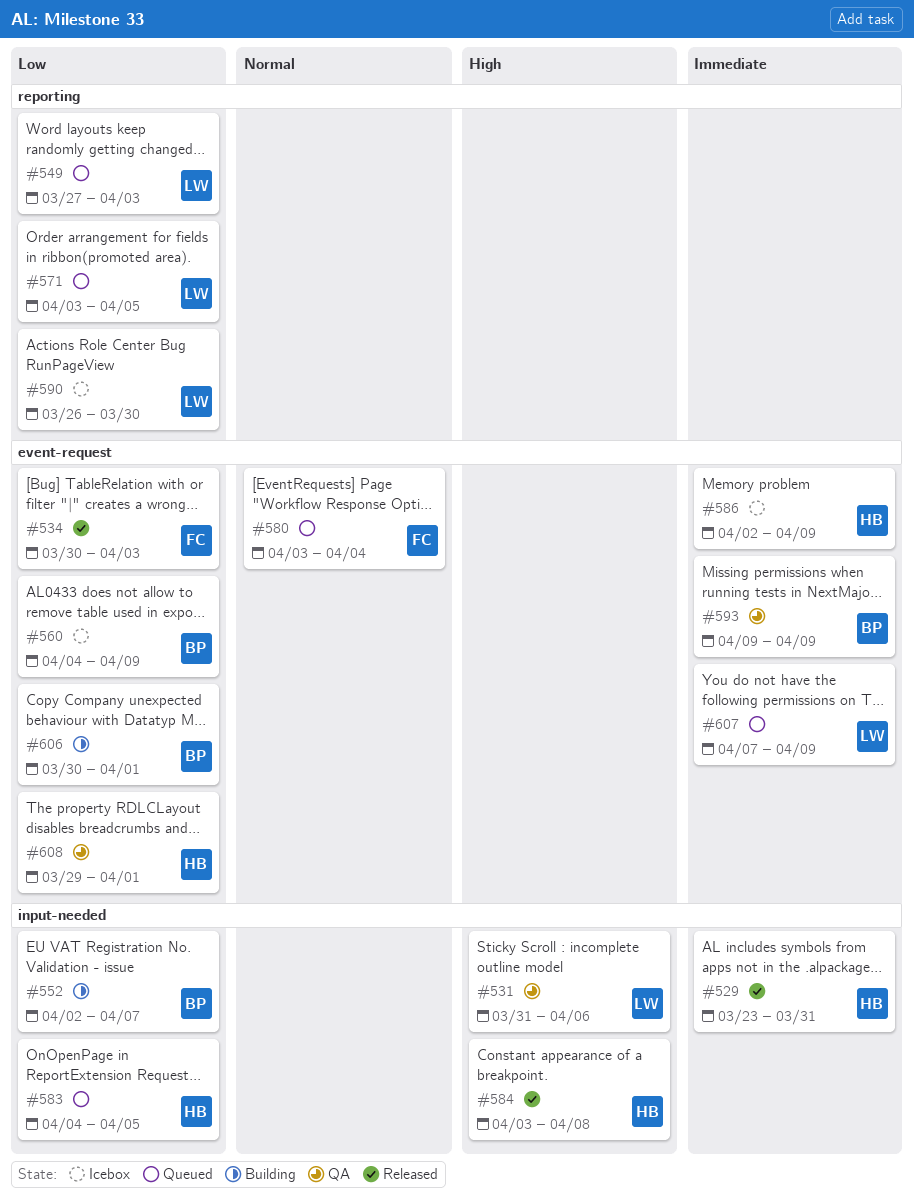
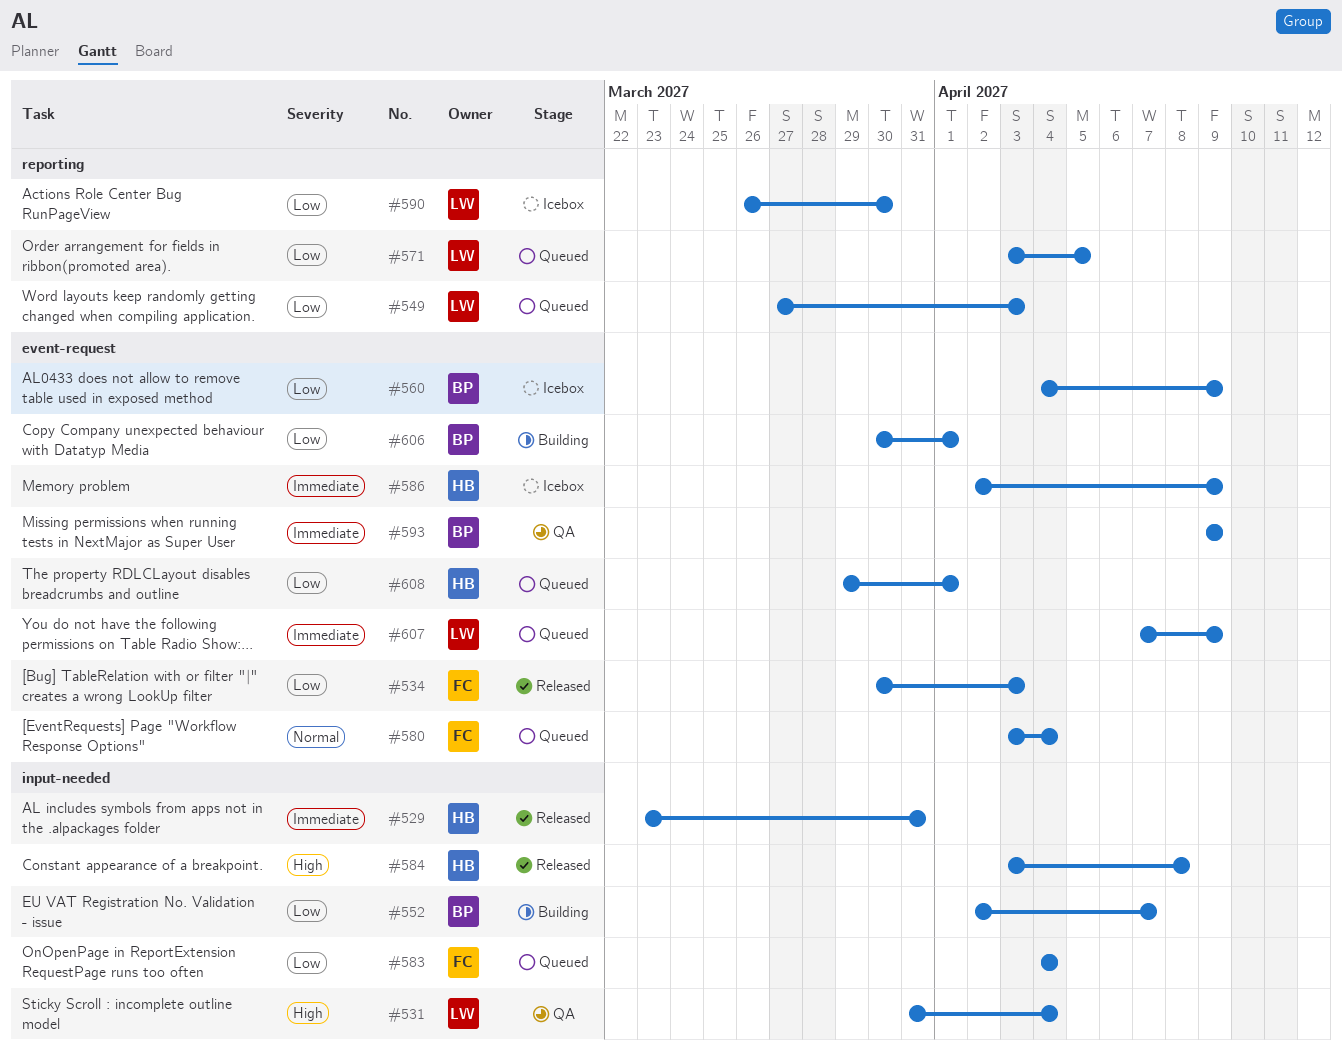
#531, due: Apr 6 -> Apr 4
#583, owner: HB -> FC
#583, due: Apr 5 -> Apr 4
#608, status: QA -> Queued

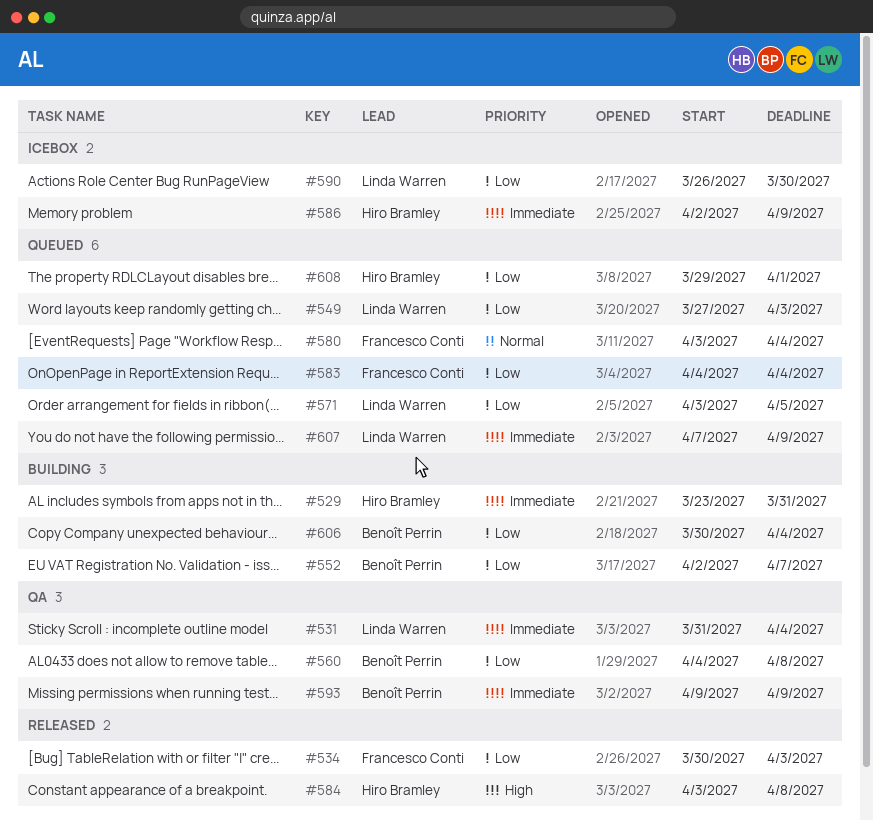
#529, status: Released -> Building
#531, priority: High -> Immediate
#560, status: Icebox -> QA
#560, due: Apr 9 -> Apr 8
#606, due: Apr 1 -> Apr 4

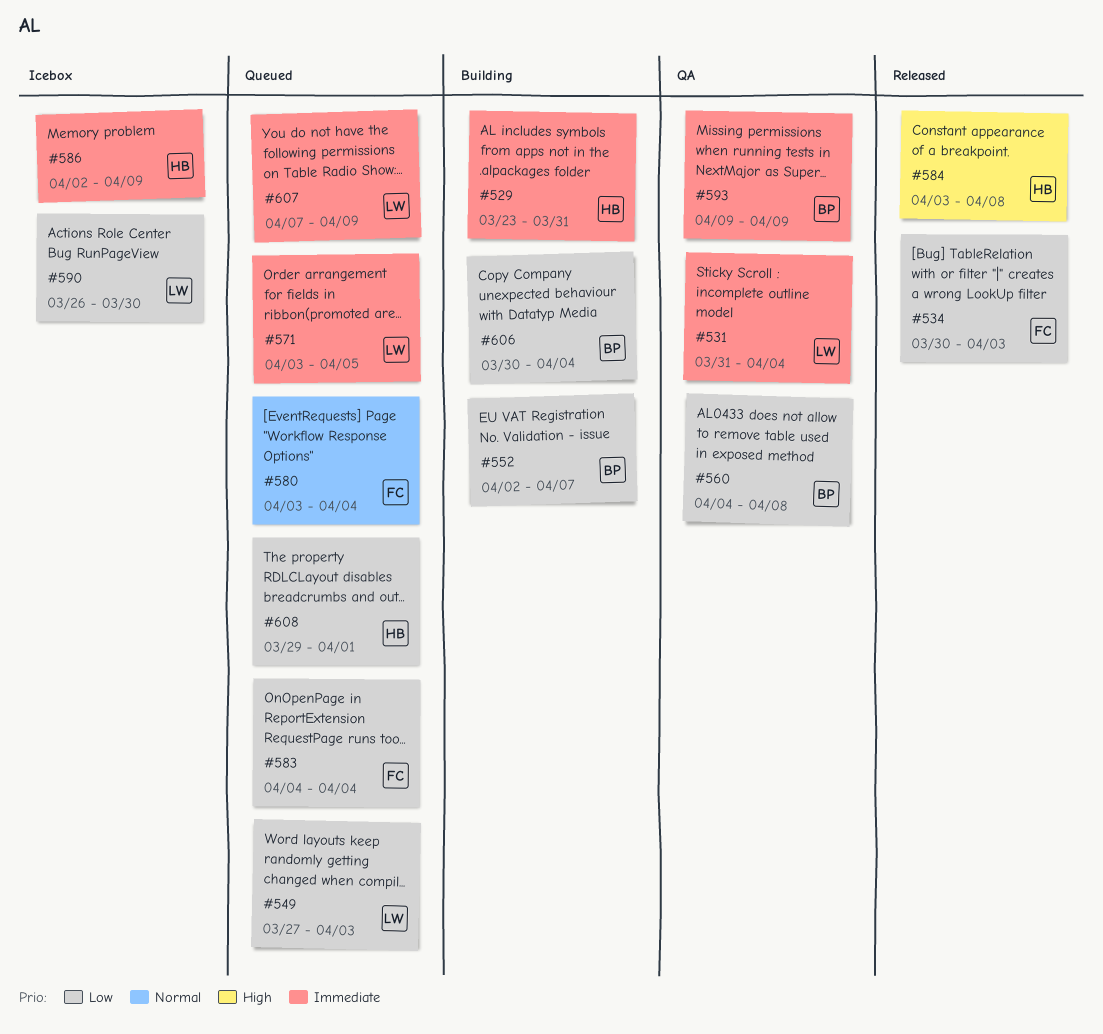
#571, priority: Low -> Immediate

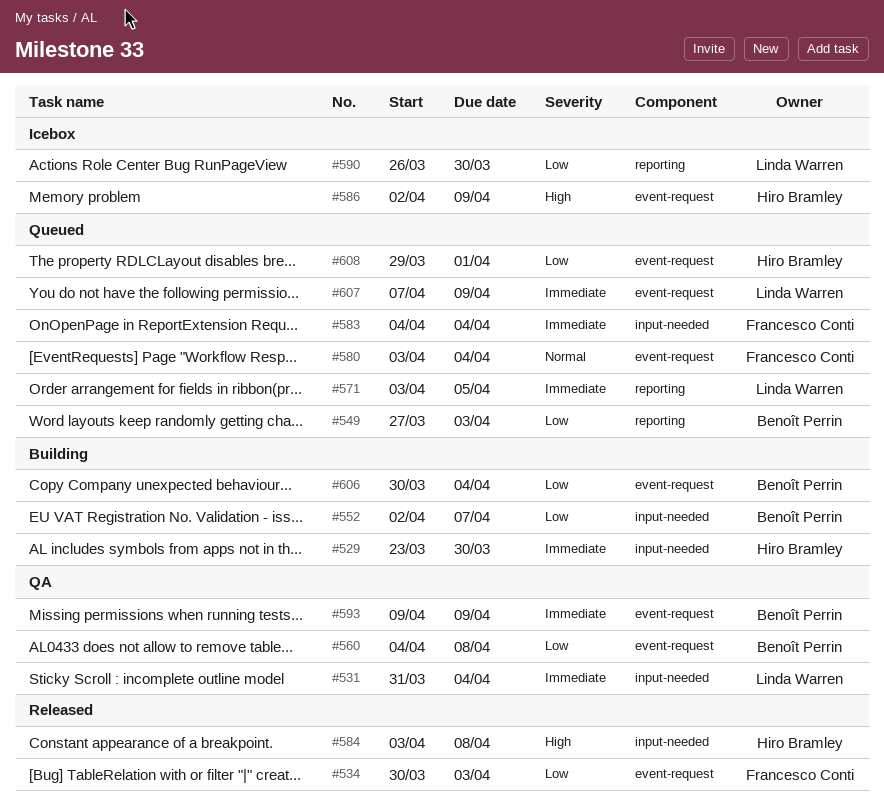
#529, due: Mar 31 -> Mar 30
#549, owner: Linda Warren -> Benoît Perrin
#583, priority: Low -> Immediate
#586, priority: Immediate -> High

